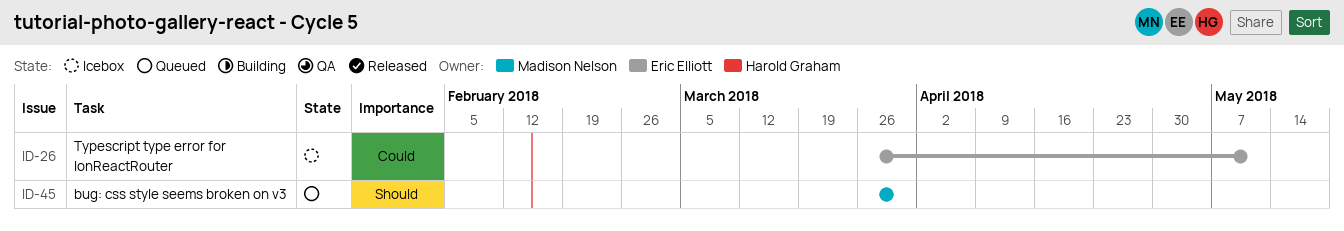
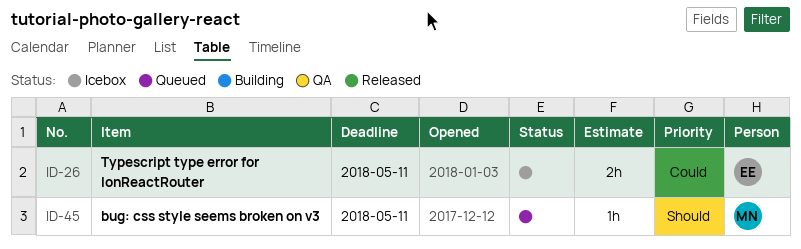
ID-45, due: Mar 30 -> May 11

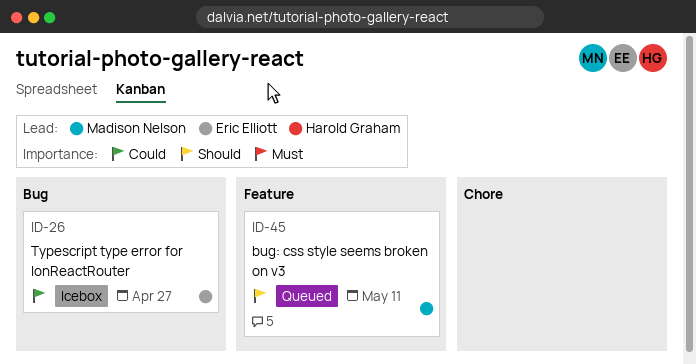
ID-26, due: May 11 -> Apr 27

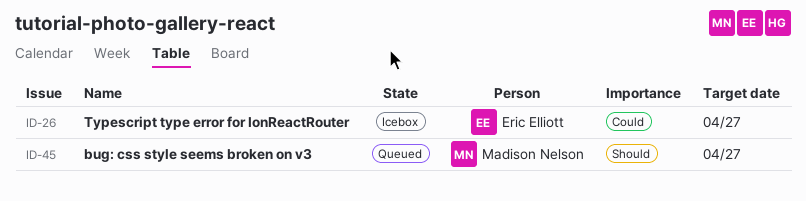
ID-45, due: May 11 -> Apr 27

